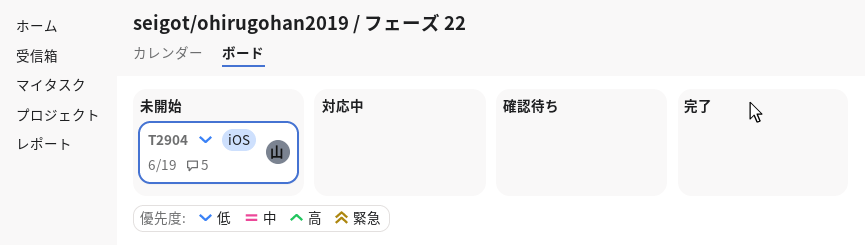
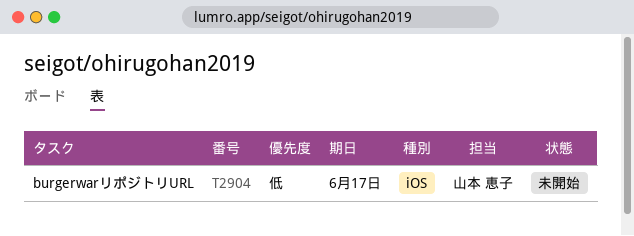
T2904, due: Jun 19 -> Jun 17

